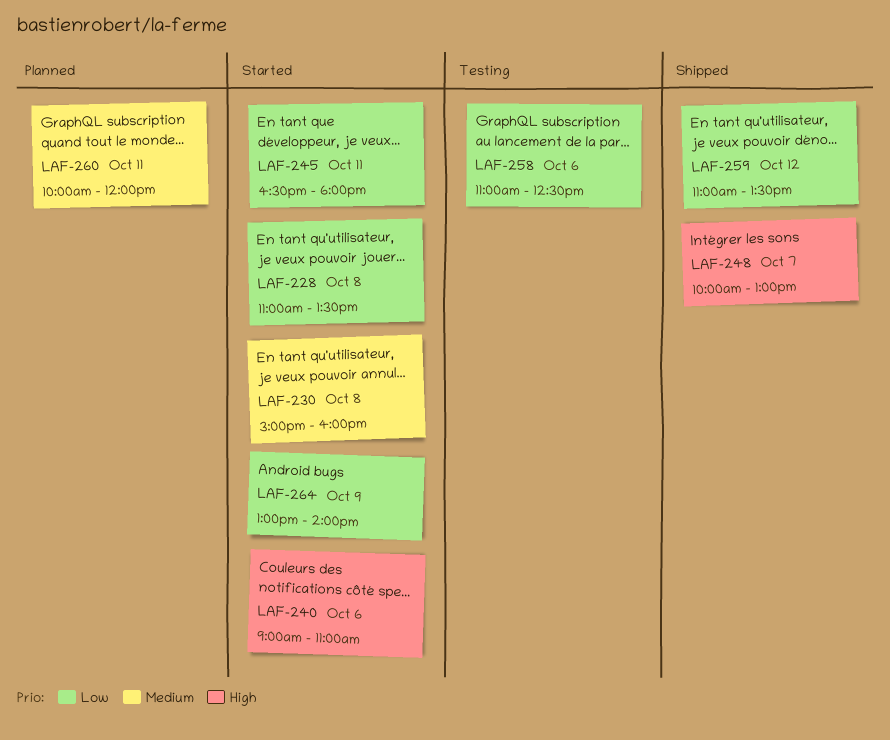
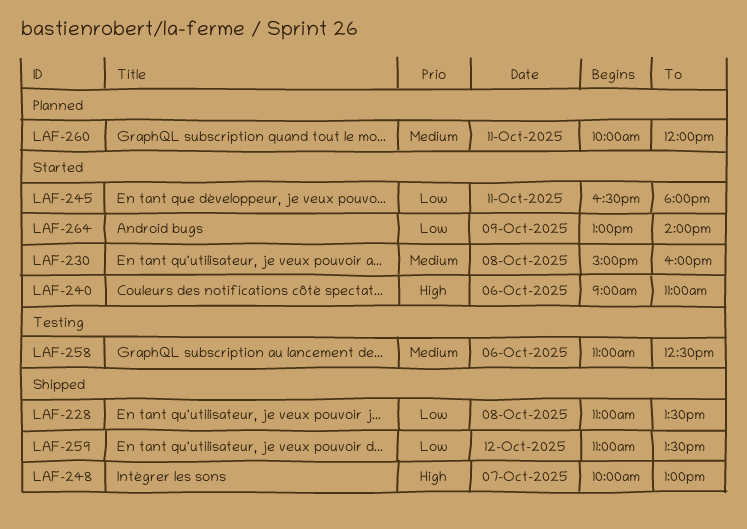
LAF-228, status: Started -> Shipped
LAF-258, priority: Low -> Medium

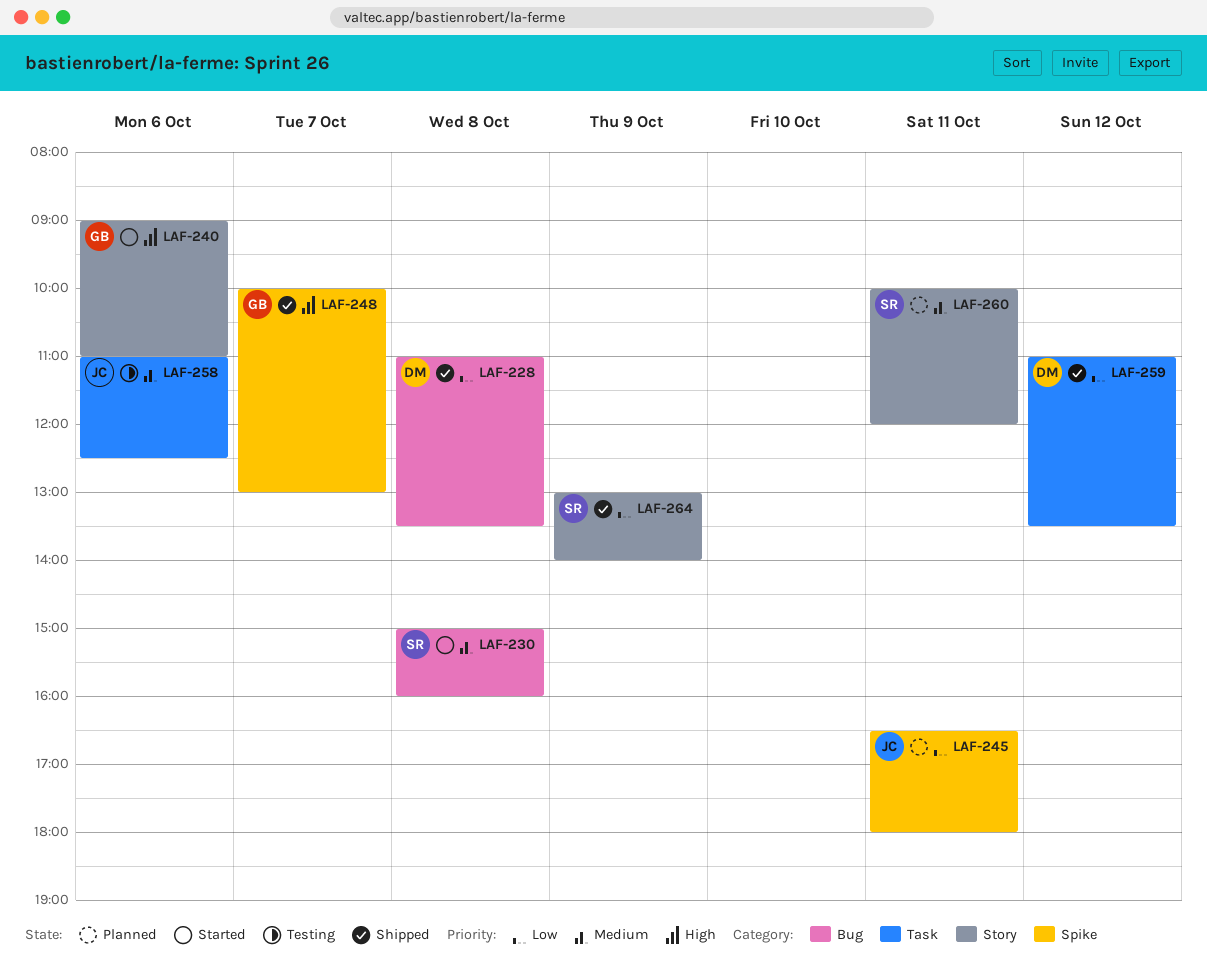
LAF-245, status: Started -> Planned
LAF-264, status: Started -> Shipped

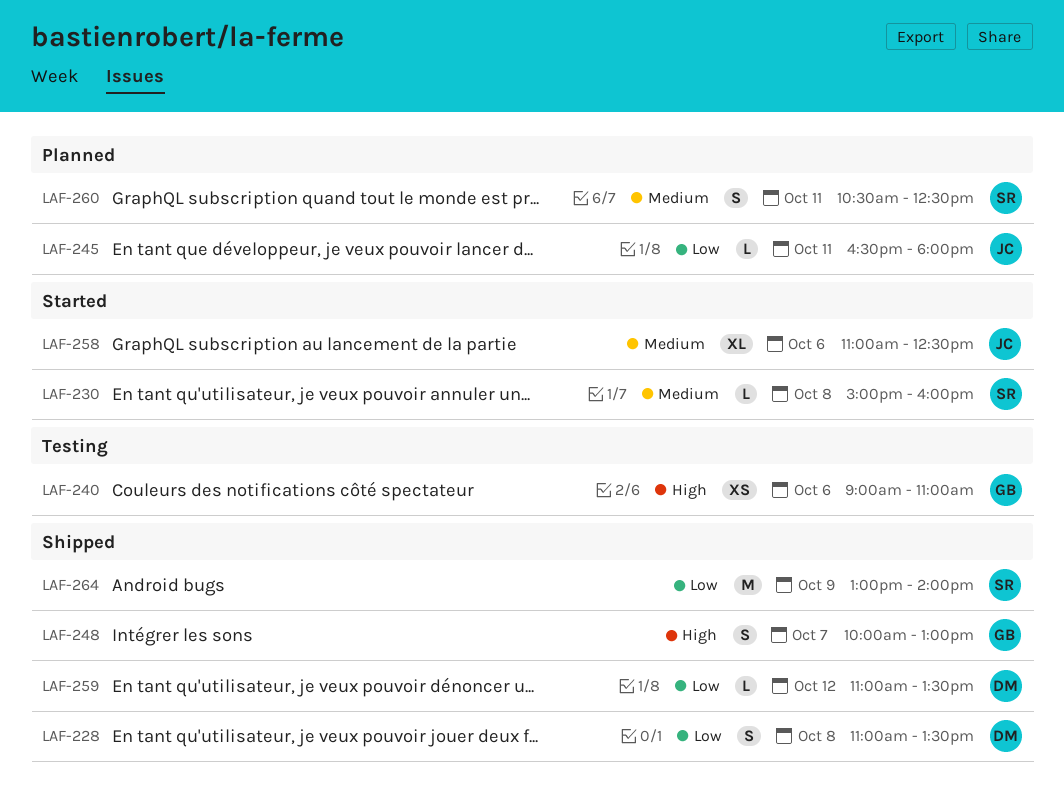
LAF-240, status: Started -> Testing
LAF-258, status: Testing -> Started
LAF-260, begins: 10:00 -> 10:30
LAF-260, ends: 12:00 -> 12:30

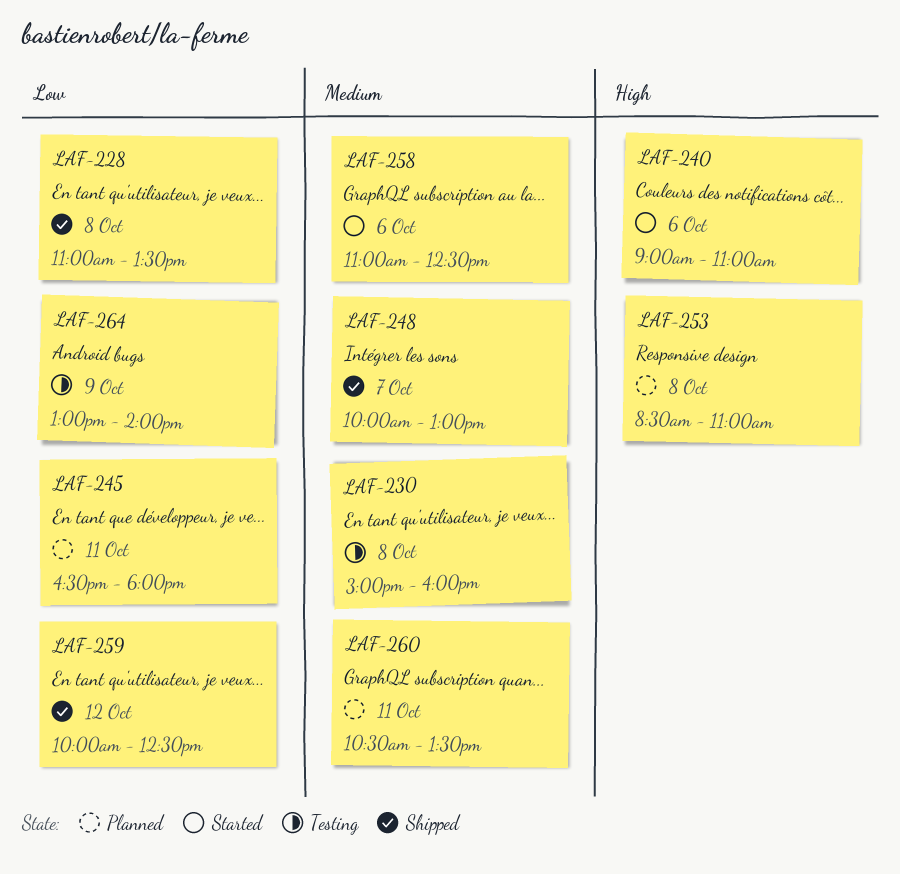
LAF-230, status: Started -> Testing
LAF-240, status: Testing -> Started
LAF-248, priority: High -> Medium
LAF-253: none -> present
LAF-259, begins: 11:00 -> 10:00
LAF-259, ends: 13:30 -> 12:30
LAF-260, ends: 12:30 -> 13:30
LAF-264, status: Shipped -> Testing

